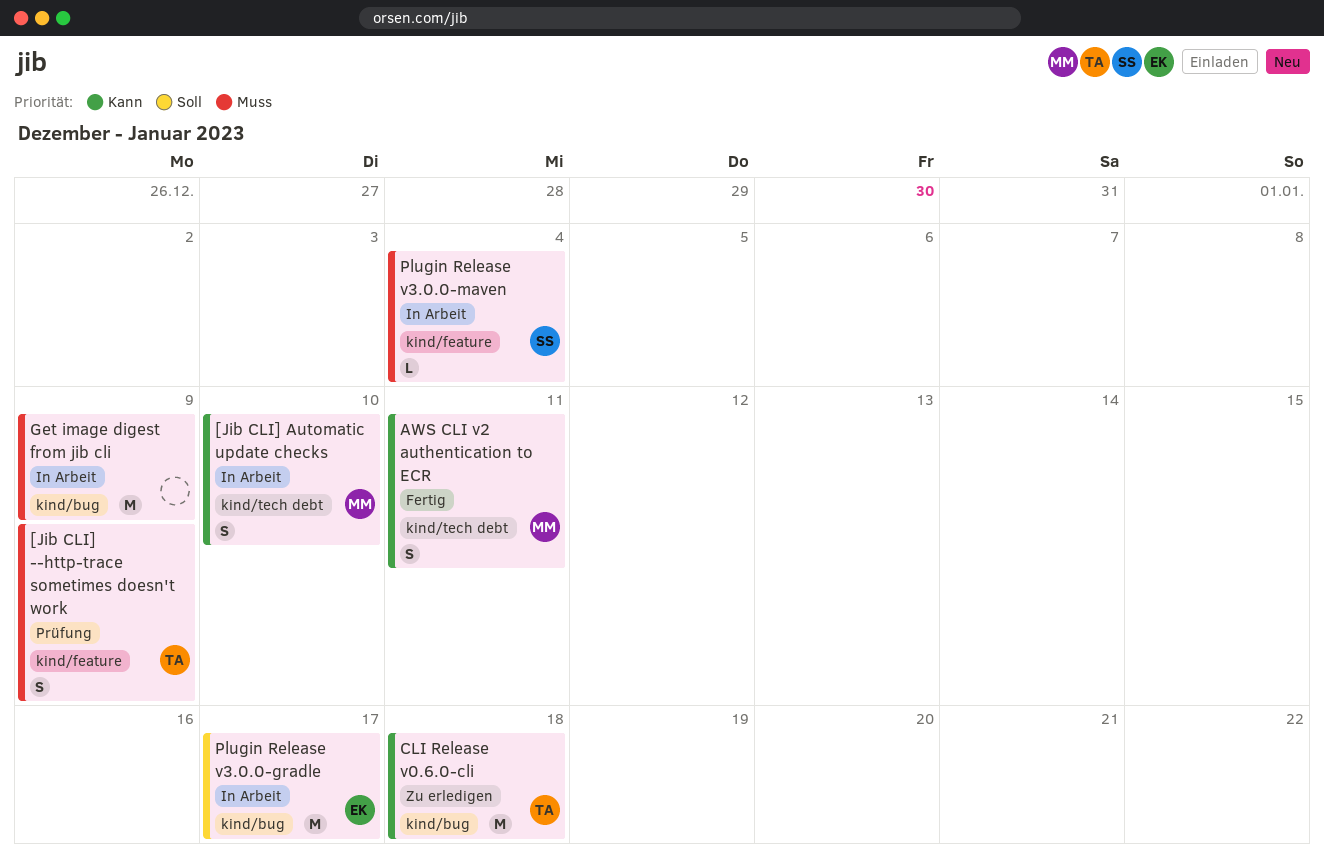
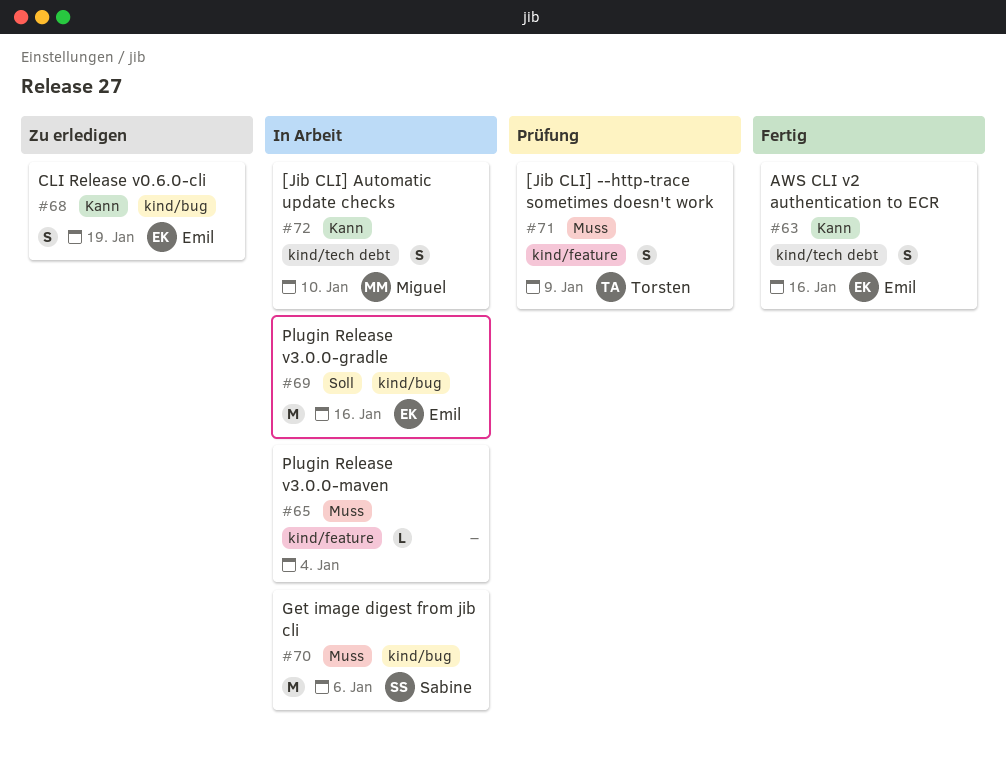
AWS CLI v2 authentication to ECR, owner: Miguel -> Emil
AWS CLI v2 authentication to ECR, due: Jan 11 -> Jan 16
CLI Release v0.6.0-cli, owner: Torsten -> Emil
CLI Release v0.6.0-cli, estimate: M -> S
CLI Release v0.6.0-cli, due: Jan 18 -> Jan 19
Get image digest from jib cli, owner: none -> Sabine
Get image digest from jib cli, due: Jan 9 -> Jan 6
Plugin Release v3.0.0-gradle, due: Jan 17 -> Jan 16
Plugin Release v3.0.0-maven, owner: Sabine -> none

